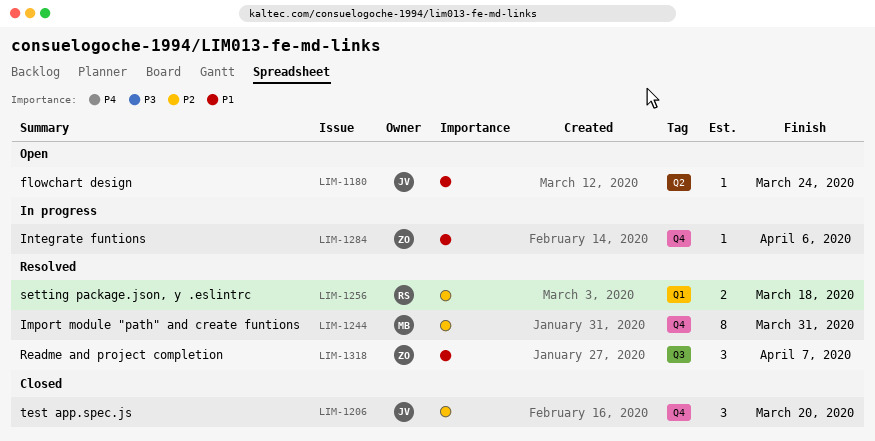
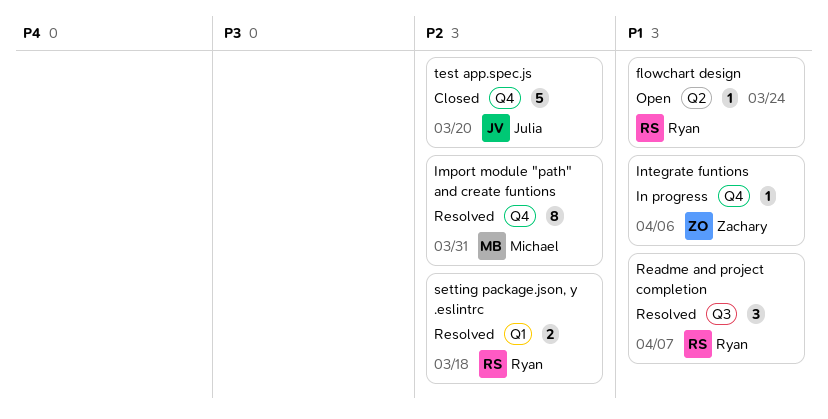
flowchart design, owner: Julia -> Ryan
Readme and project completion, owner: Zachary -> Ryan
test app.spec.js, estimate: 3 -> 5

